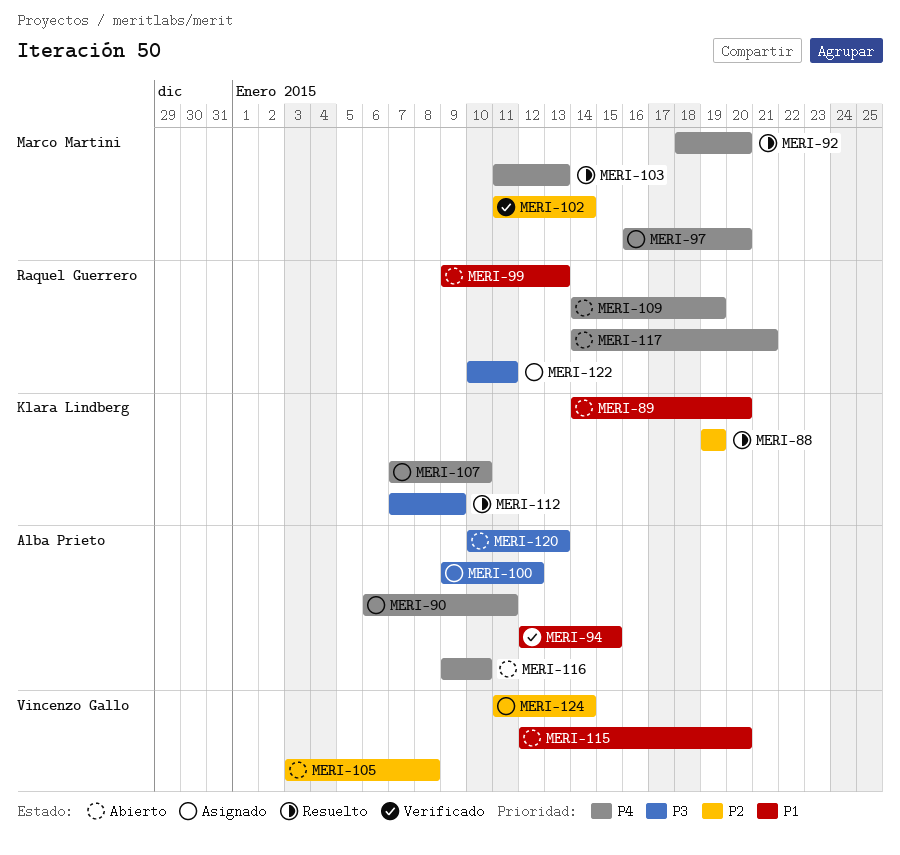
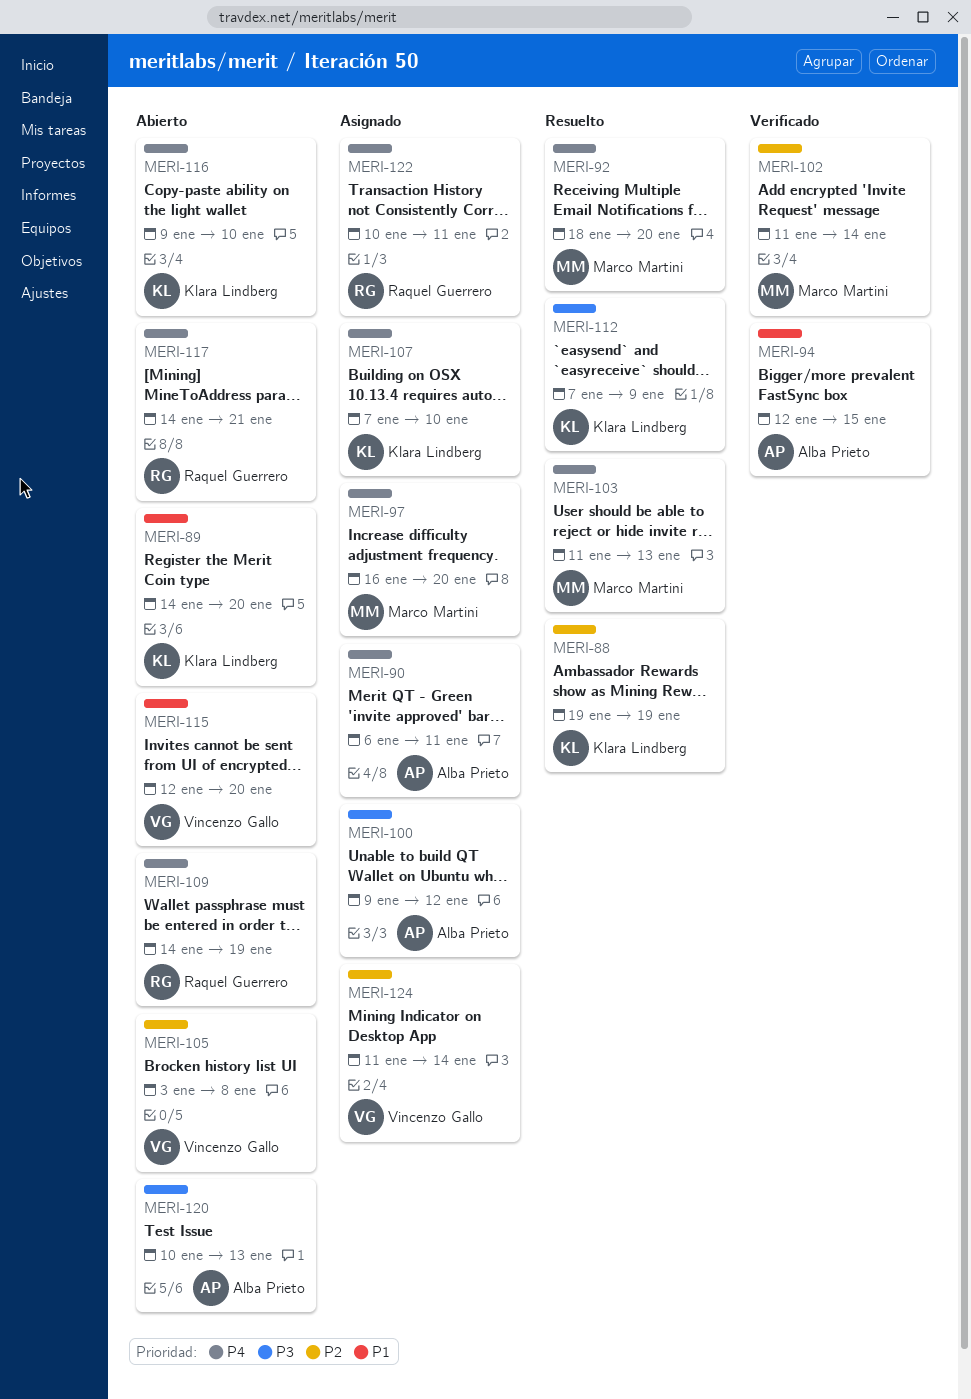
MERI-99: present -> none
MERI-116, owner: Alba Prieto -> Klara Lindberg
MERI-122, priority: P3 -> P4

